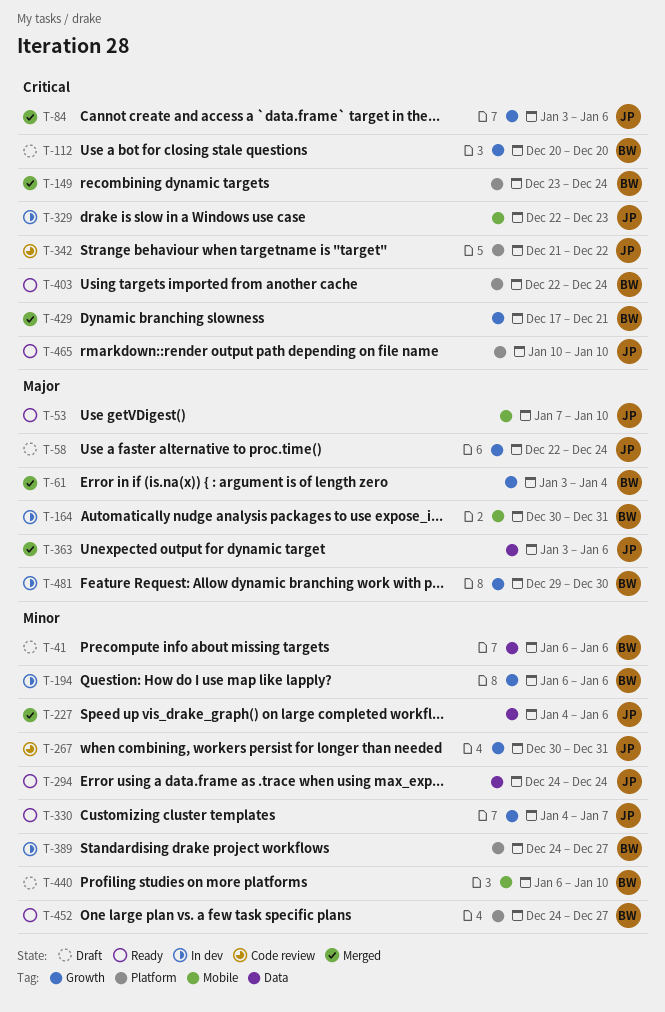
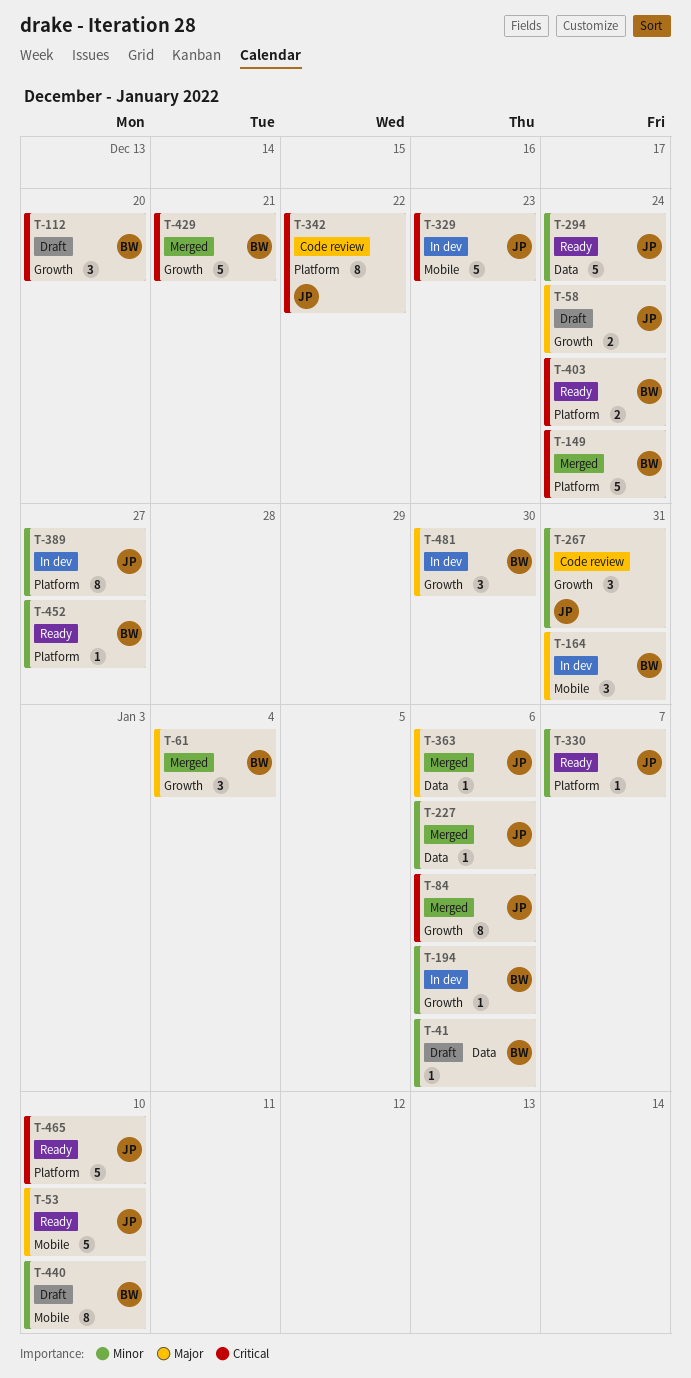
T-330, label: Growth -> Platform
T-389, owner: BW -> JP

